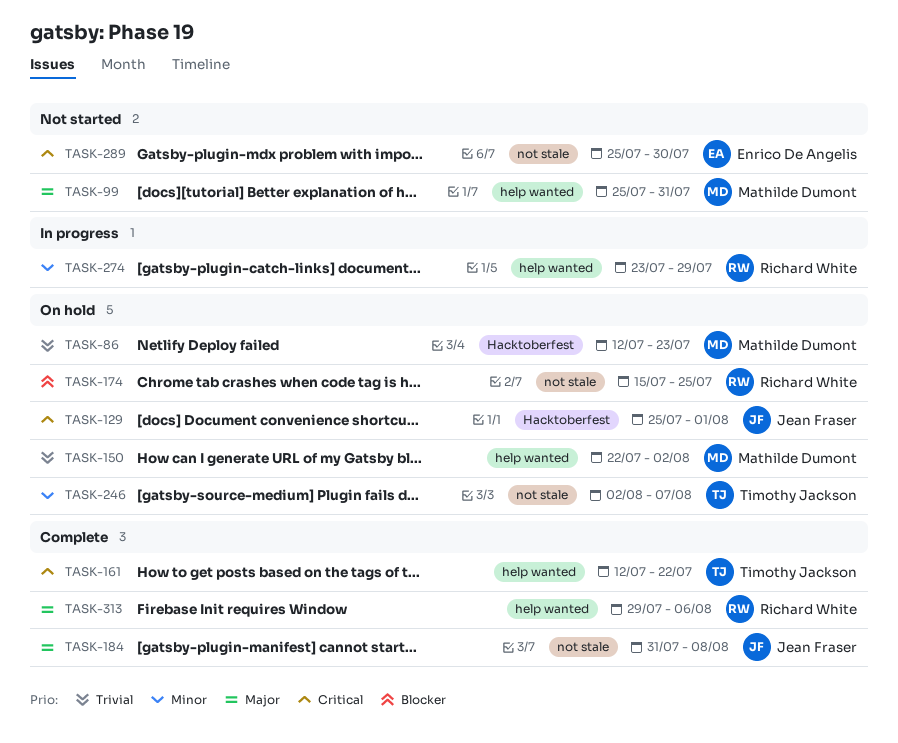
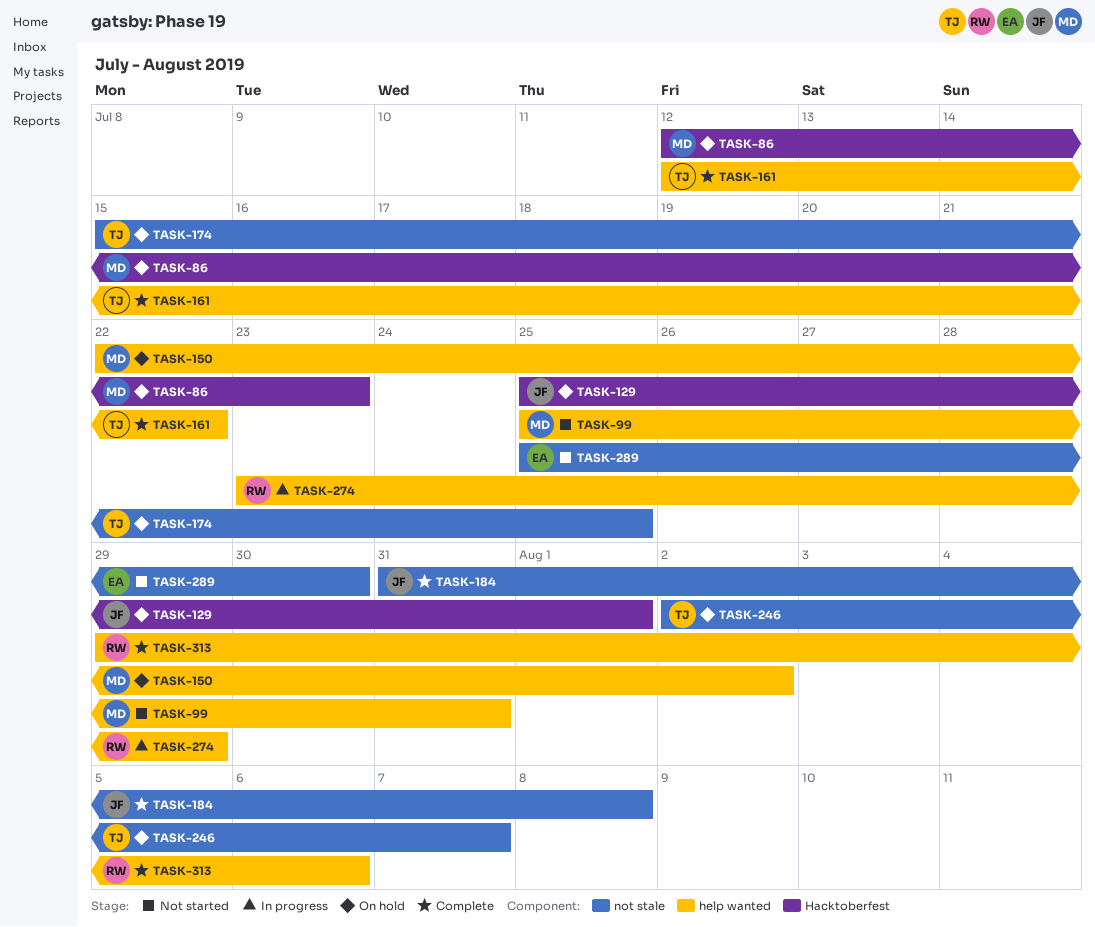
TASK-174, owner: Richard White -> Timothy Jackson

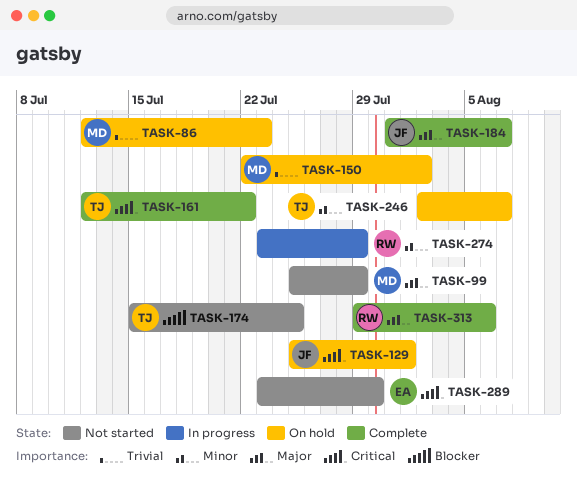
TASK-99, due: Jul 31 -> Jul 29
TASK-174, status: On hold -> Not started
TASK-184, due: Aug 8 -> Aug 7
TASK-289, start: Jul 25 -> Jul 23

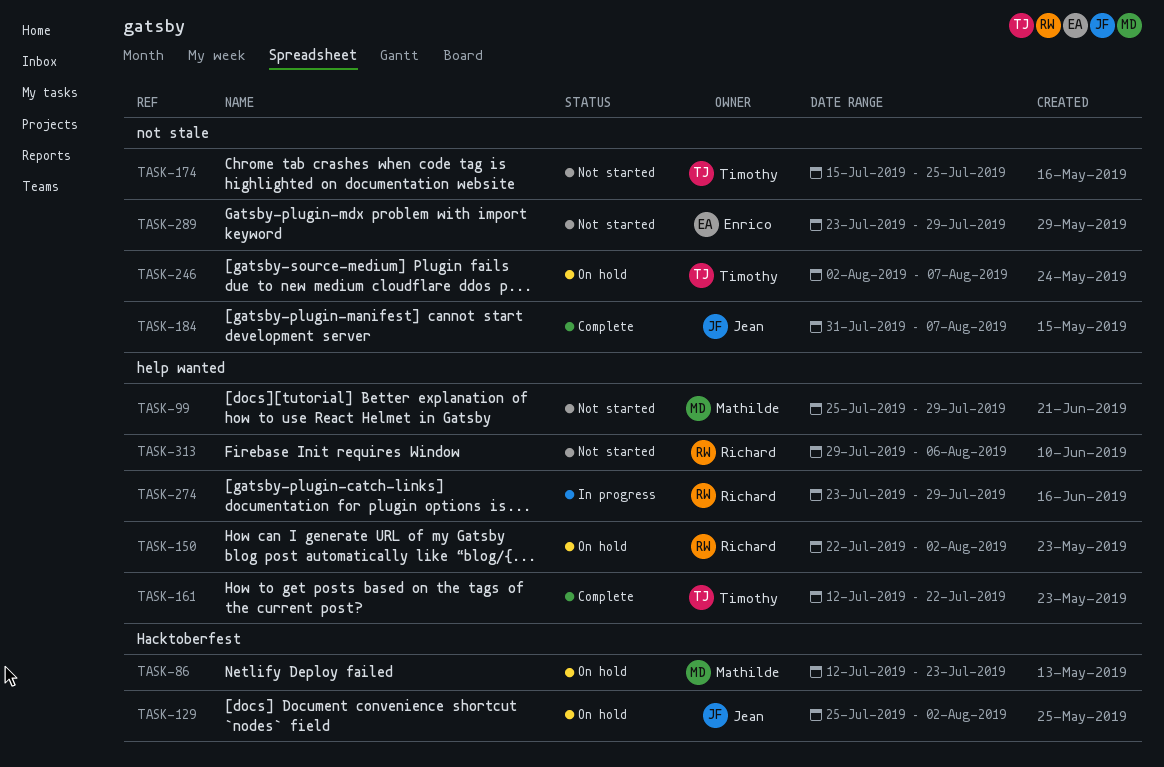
TASK-129, due: Aug 1 -> Aug 2
TASK-150, owner: Mathilde -> Richard
TASK-289, due: Jul 30 -> Jul 29
TASK-313, status: Complete -> Not started

